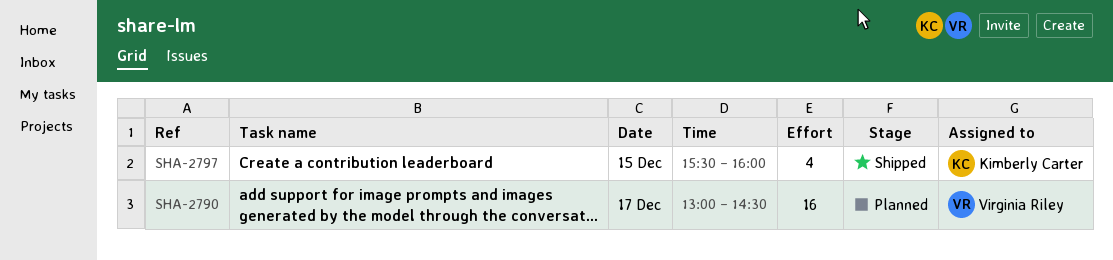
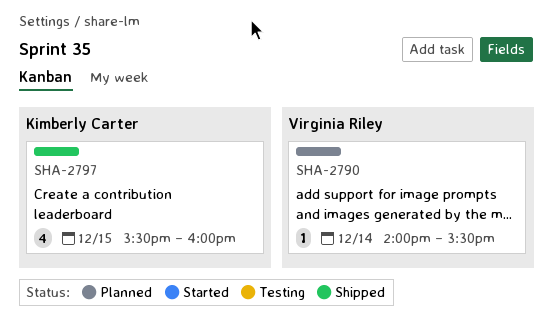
SHA-2790, estimate: 16 -> 1
SHA-2790, day: Dec 17 -> Dec 14
SHA-2790, begins: 13:00 -> 14:00
SHA-2790, ends: 14:30 -> 15:30

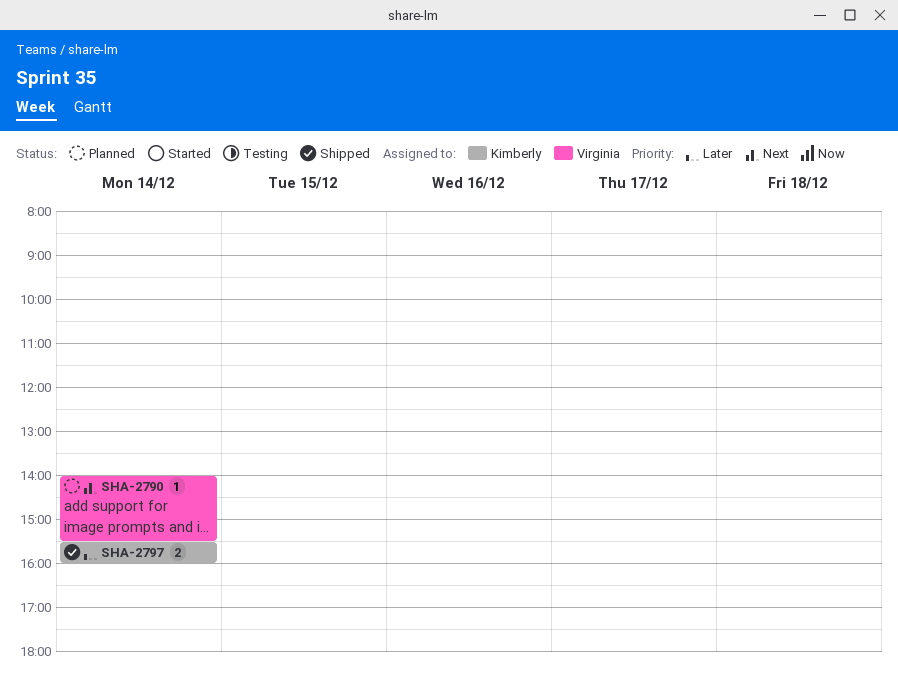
SHA-2797, estimate: 4 -> 2
SHA-2797, day: Dec 15 -> Dec 14

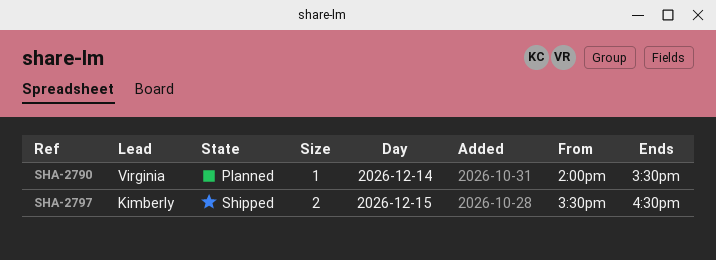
SHA-2797, day: Dec 14 -> Dec 15
SHA-2797, ends: 16:00 -> 16:30

